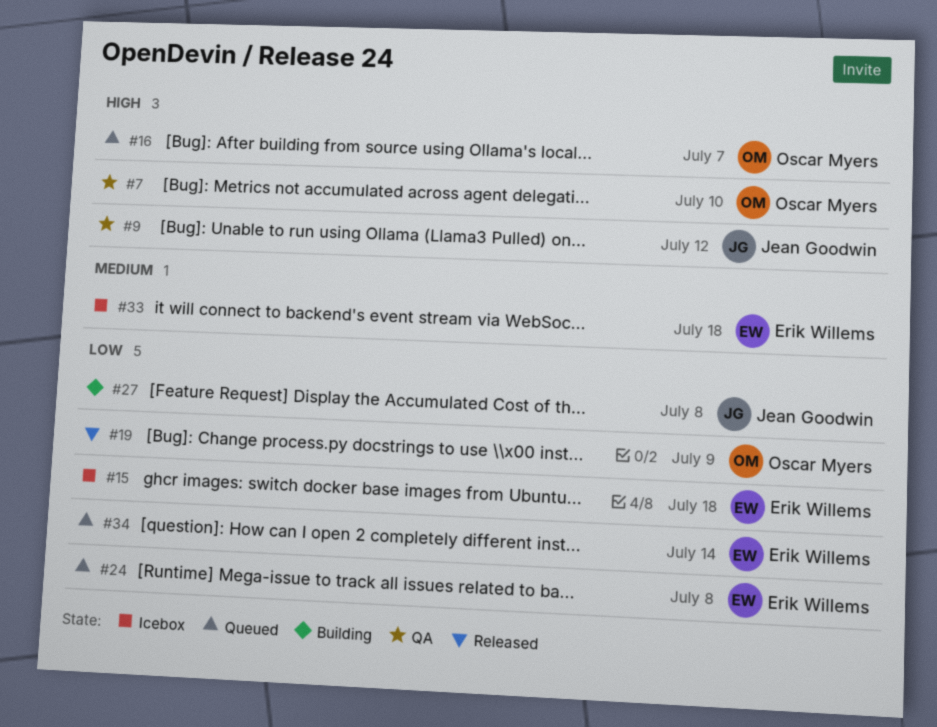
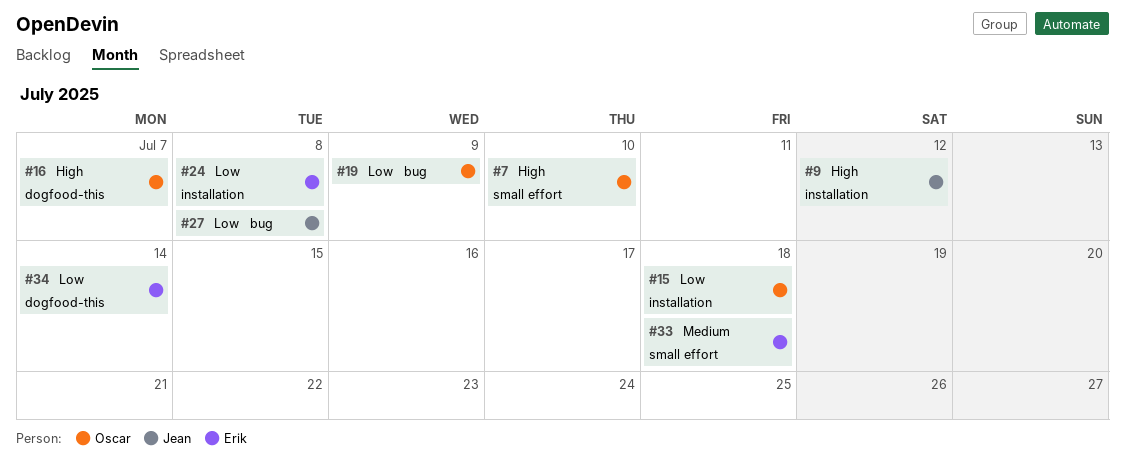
#15, owner: Erik Willems -> Oscar Myers

